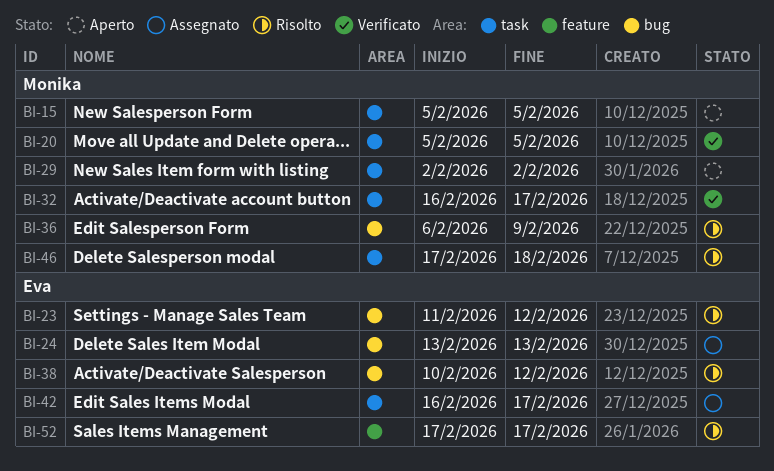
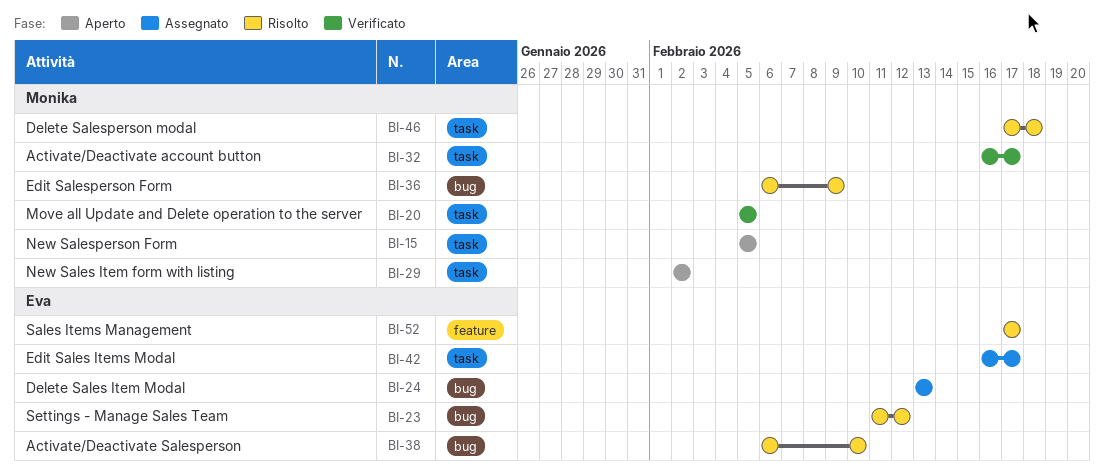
BI-38, start: Feb 10 -> Feb 6
BI-38, due: Feb 12 -> Feb 10

